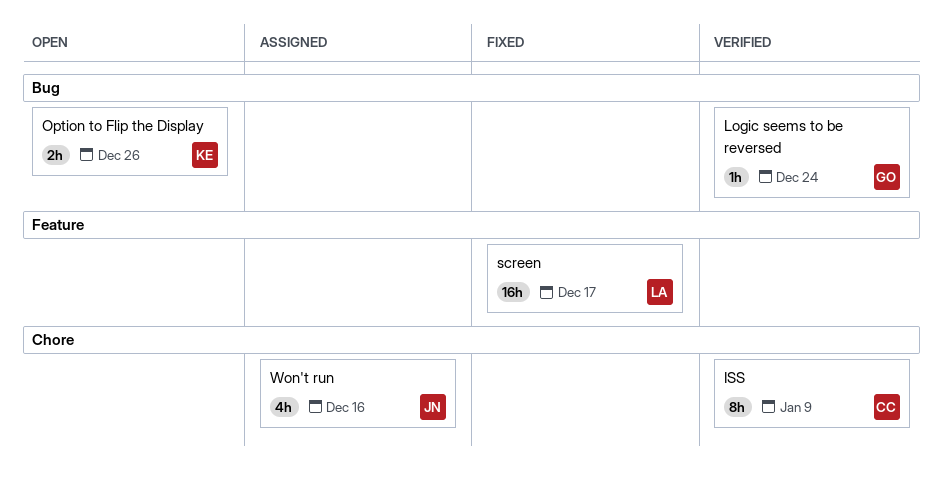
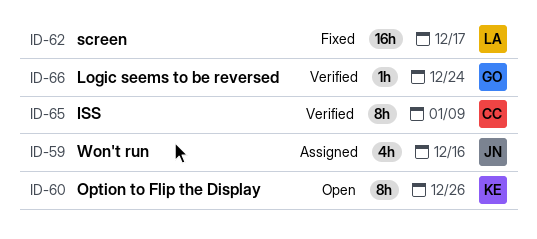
Option to Flip the Display, estimate: 2h -> 8h

